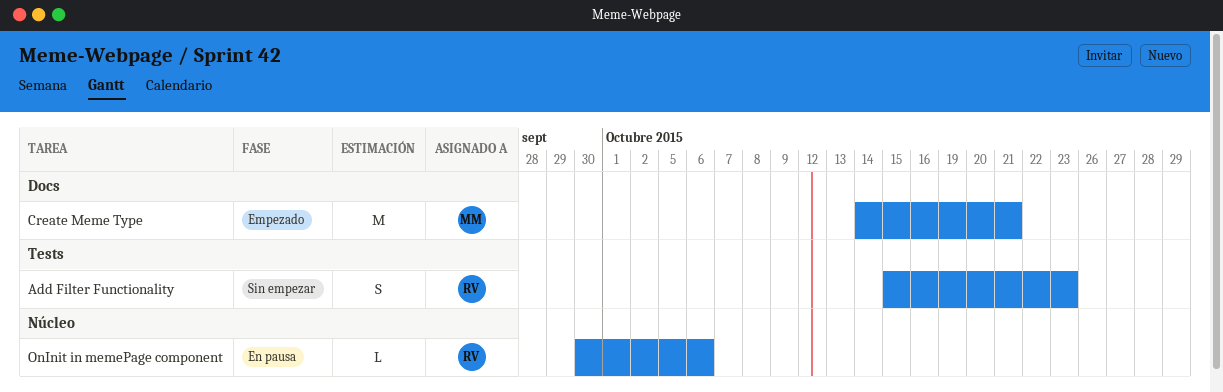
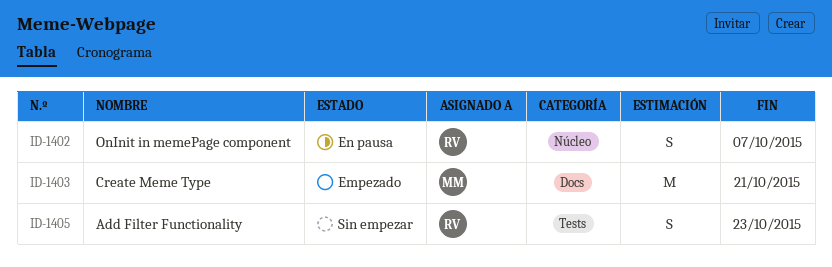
OnInit in memePage component, estimate: L -> S
OnInit in memePage component, due: Oct 6 -> Oct 7

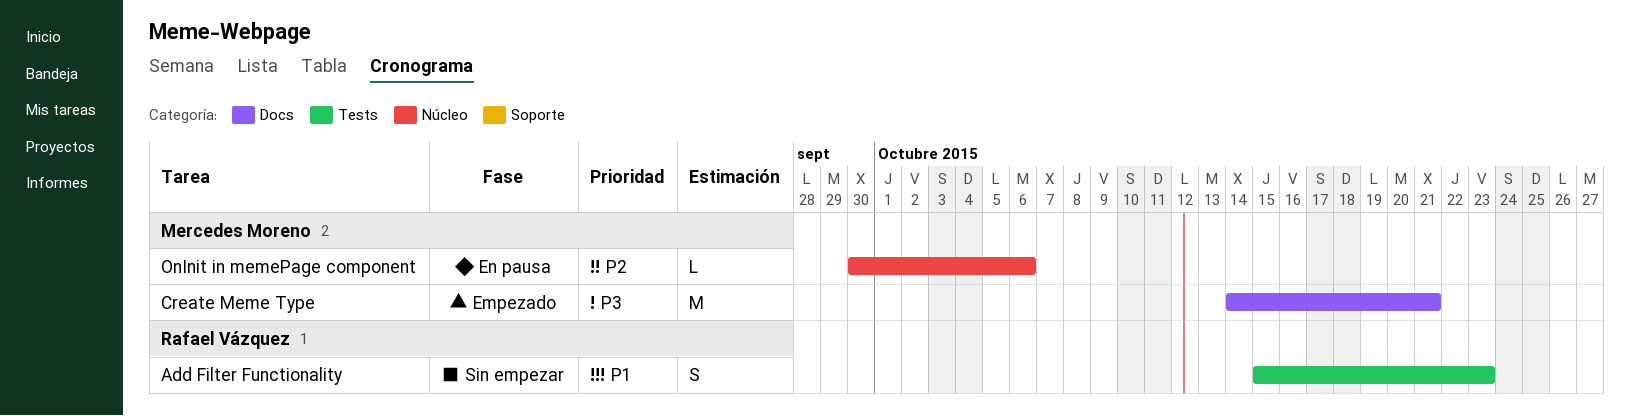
OnInit in memePage component, owner: Rafael Vázquez -> Mercedes Moreno
OnInit in memePage component, estimate: S -> L
OnInit in memePage component, due: Oct 7 -> Oct 6

